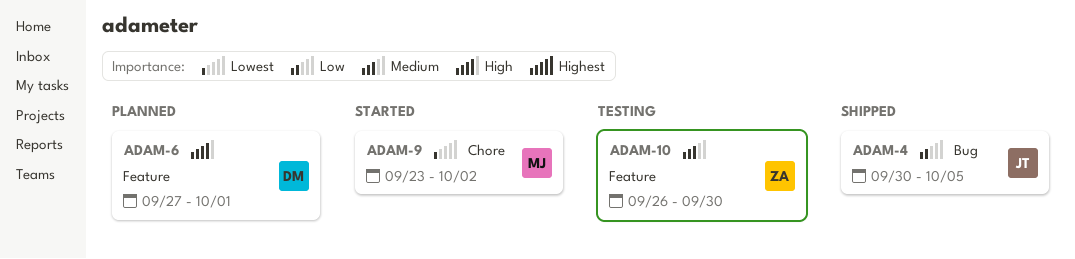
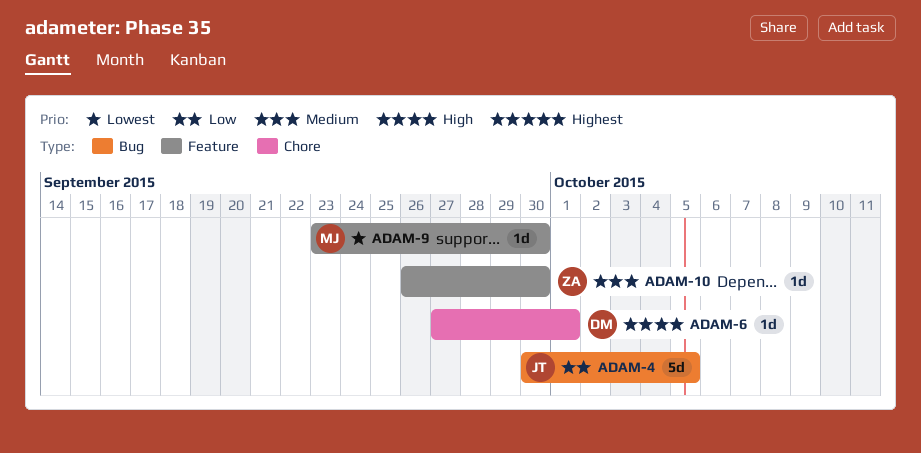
ADAM-6, label: Feature -> Chore
ADAM-9, label: Chore -> Feature
ADAM-9, due: Oct 2 -> Sep 30

